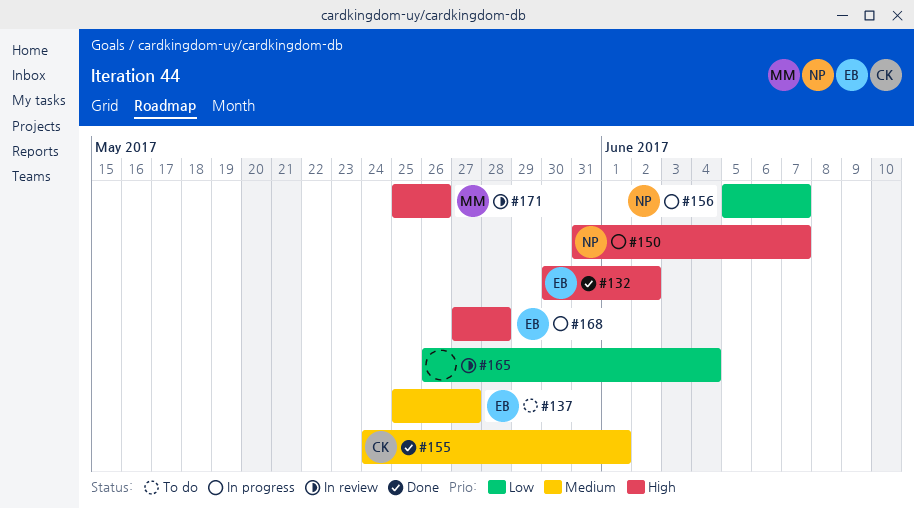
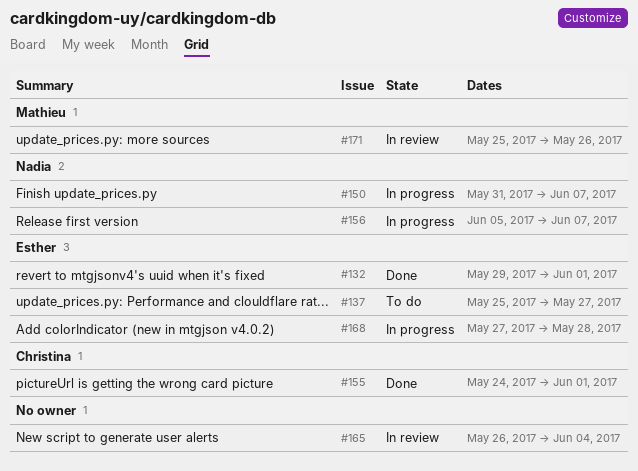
#132, start: May 30 -> May 29
#132, due: Jun 2 -> Jun 1

